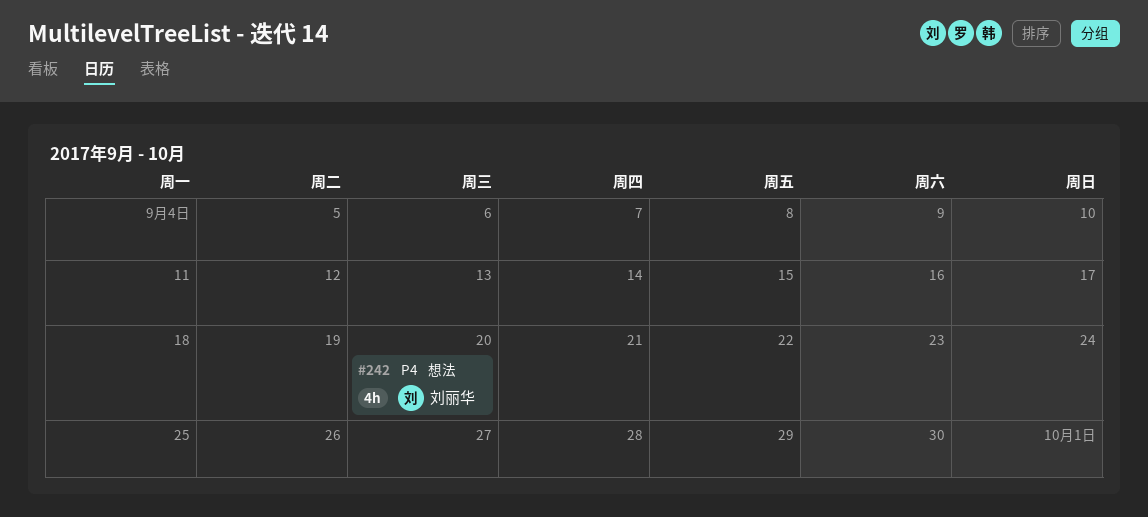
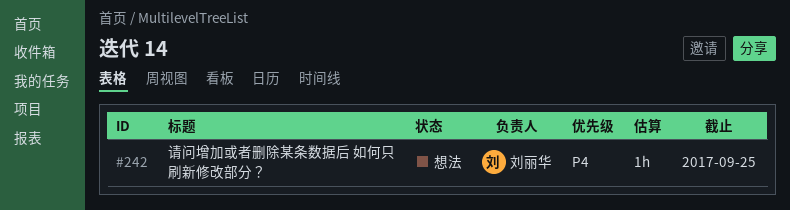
#242, estimate: 4h -> 1h
#242, due: Sep 20 -> Sep 25

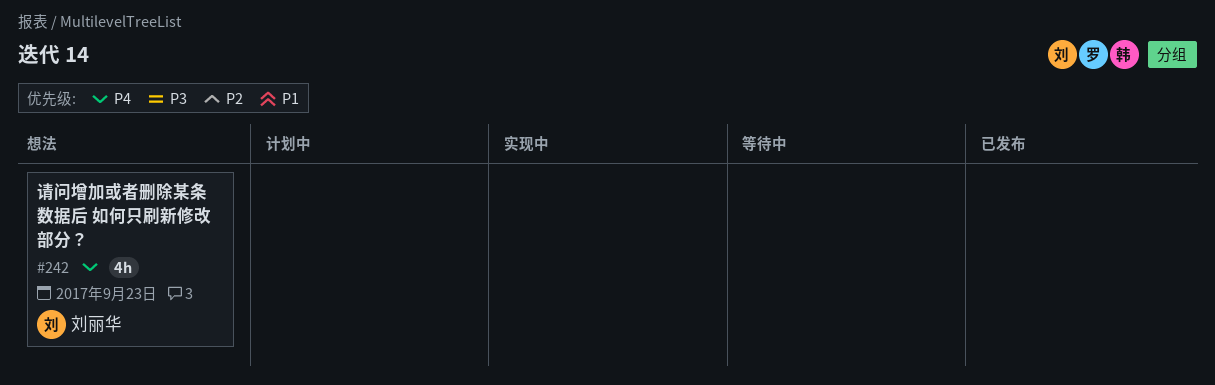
#242, estimate: 1h -> 4h
#242, due: Sep 25 -> Sep 23

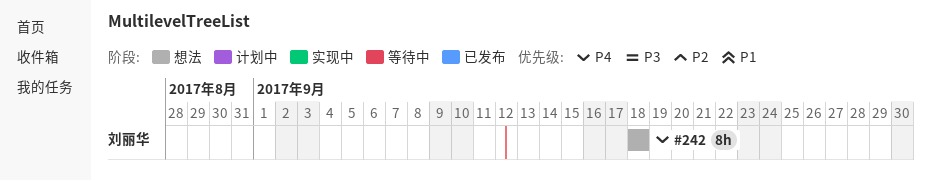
#242, estimate: 4h -> 8h
#242, due: Sep 23 -> Sep 18

